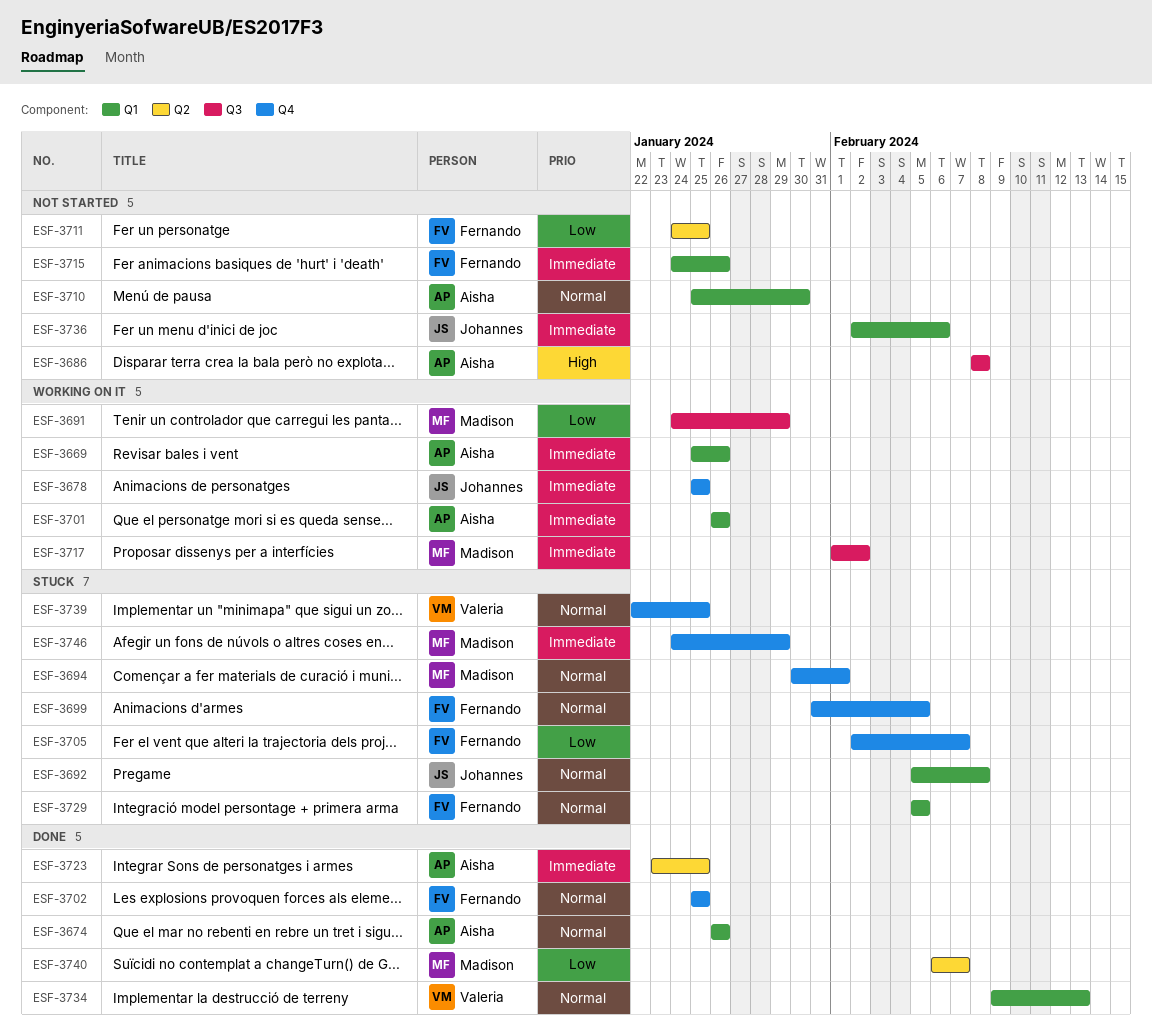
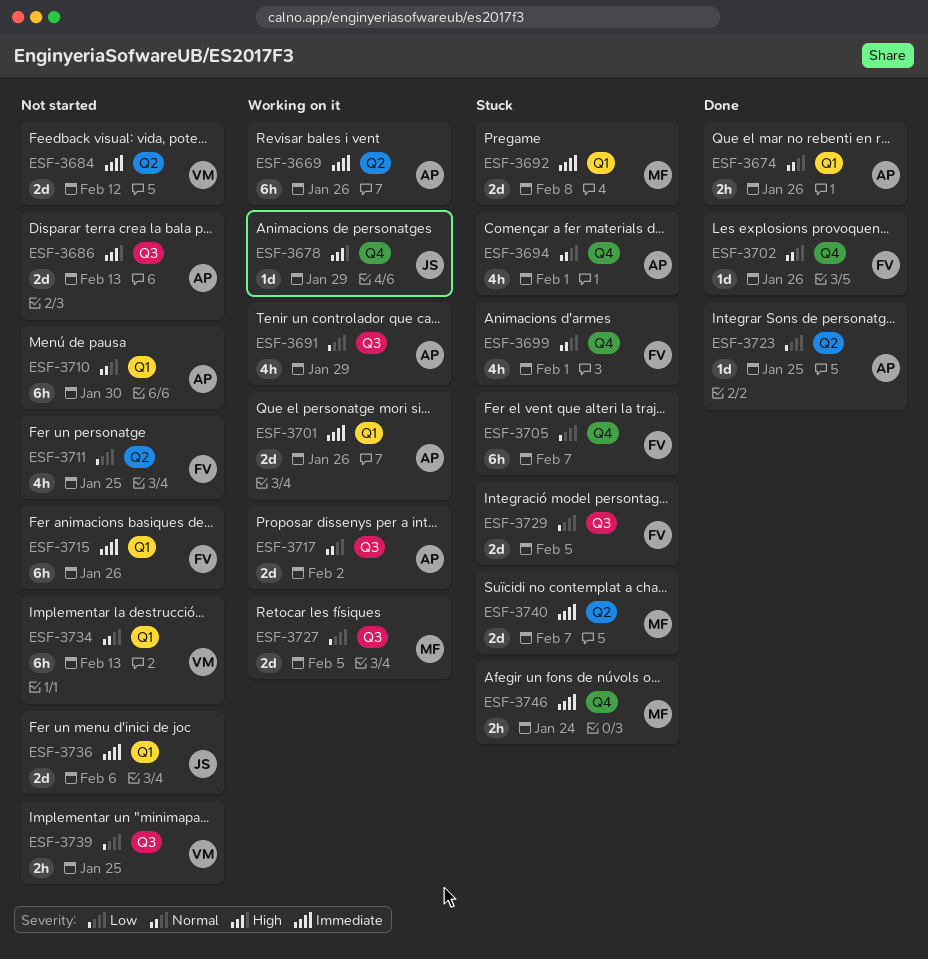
ESF-3669, label: Q1 -> Q2
ESF-3678, priority: Immediate -> High
ESF-3678, due: Jan 25 -> Jan 29
ESF-3684: none -> present
ESF-3686, due: Feb 8 -> Feb 13
ESF-3691, owner: Madison -> Aisha
ESF-3692, owner: Johannes -> Madison
ESF-3692, priority: Normal -> Immediate
ESF-3694, owner: Madison -> Aisha
ESF-3699, due: Feb 5 -> Feb 1
ESF-3702, due: Jan 25 -> Jan 26
ESF-3717, owner: Madison -> Aisha
ESF-3717, priority: Immediate -> Normal
ESF-3723, priority: Immediate -> Low
ESF-3727: none -> present
ESF-3729, priority: Normal -> Low
ESF-3729, label: Q1 -> Q3
ESF-3734, status: Done -> Not started
ESF-3739, status: Stuck -> Not started
ESF-3739, priority: Normal -> Low
ESF-3739, label: Q4 -> Q3
ESF-3740, status: Done -> Stuck
ESF-3740, priority: Low -> Immediate
ESF-3746, due: Jan 29 -> Jan 24

